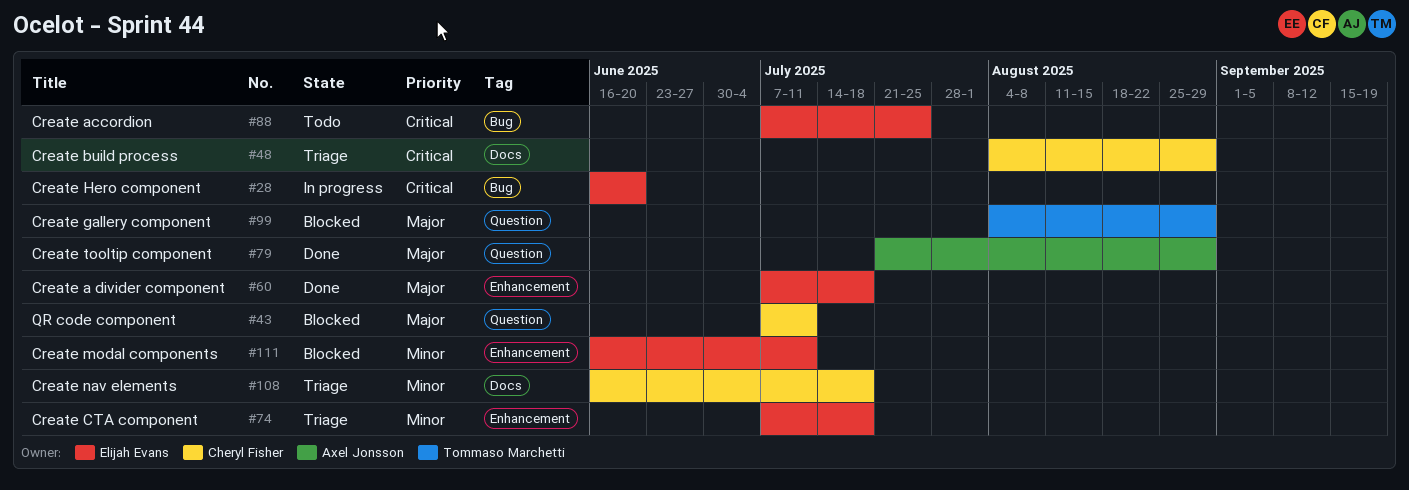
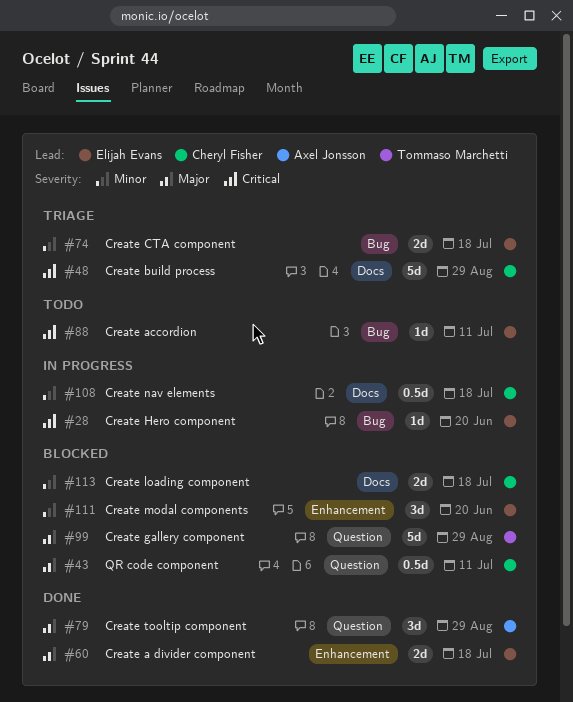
#74, label: Enhancement -> Bug
#88, due: Jul 25 -> Jul 11
#108, status: Triage -> In progress
#111, due: Jul 11 -> Jun 20
#113: none -> present

